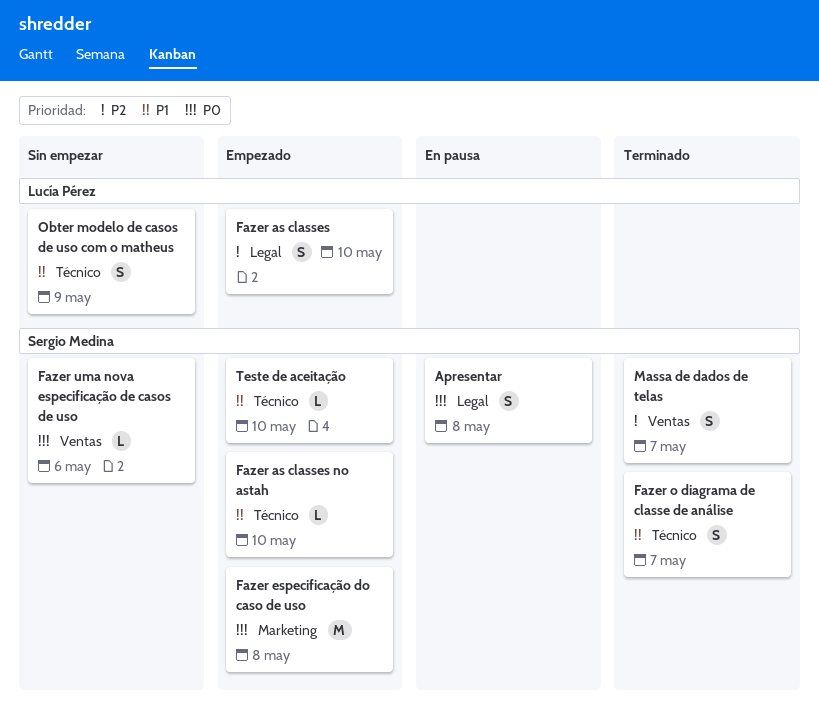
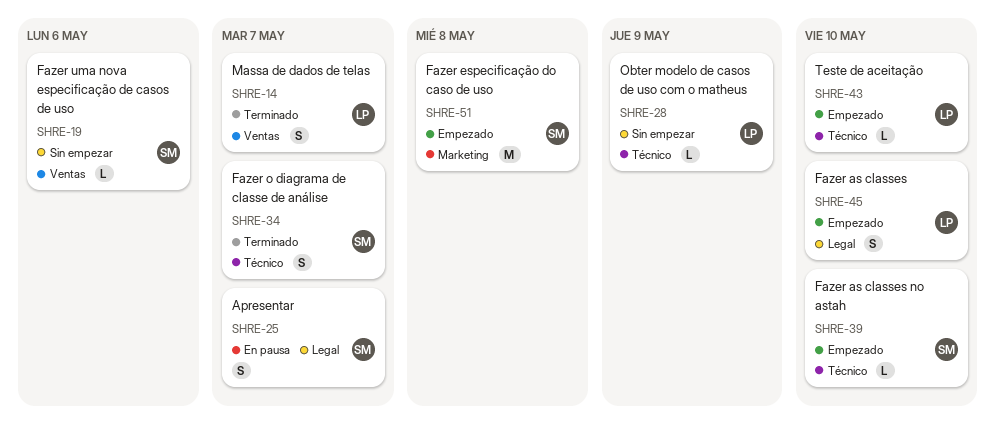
Apresentar, due: May 8 -> May 7
Massa de dados de telas, owner: Sergio Medina -> Lucía Pérez
Obter modelo de casos de uso com o matheus, estimate: S -> L
Teste de aceitação, owner: Sergio Medina -> Lucía Pérez

